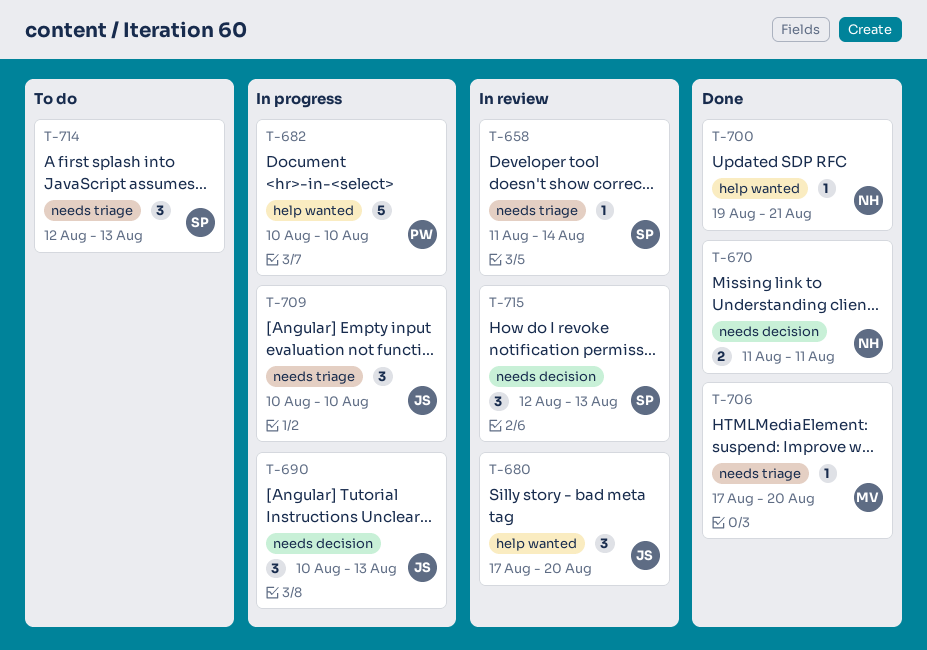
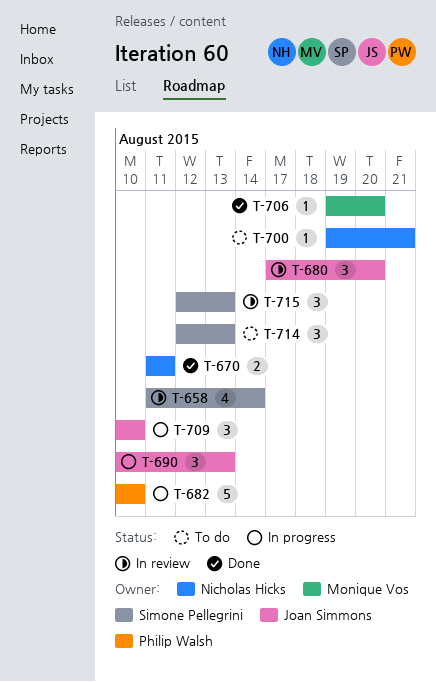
T-658, estimate: 1 -> 4
T-700, status: Done -> To do
T-706, start: Aug 17 -> Aug 19

